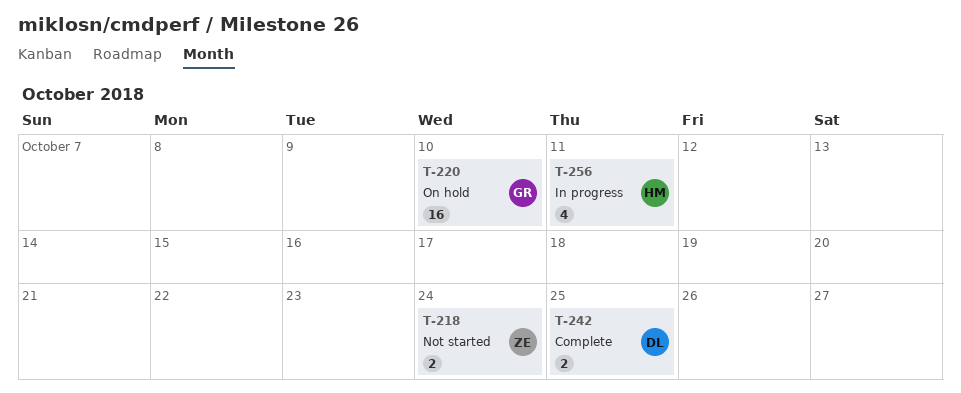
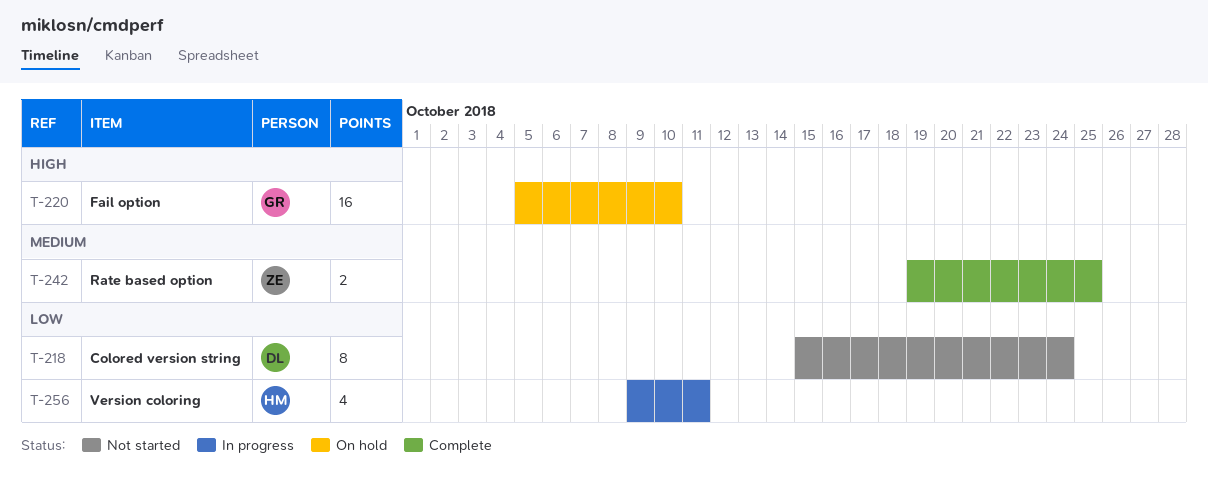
T-218, owner: ZE -> DL
T-218, estimate: 2 -> 8
T-242, owner: DL -> ZE

